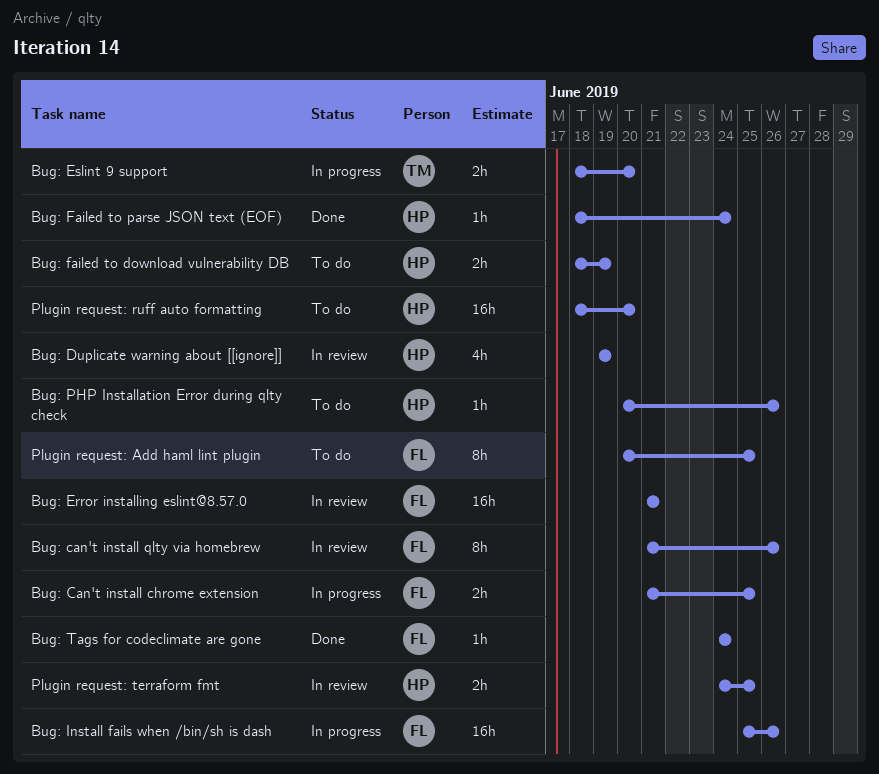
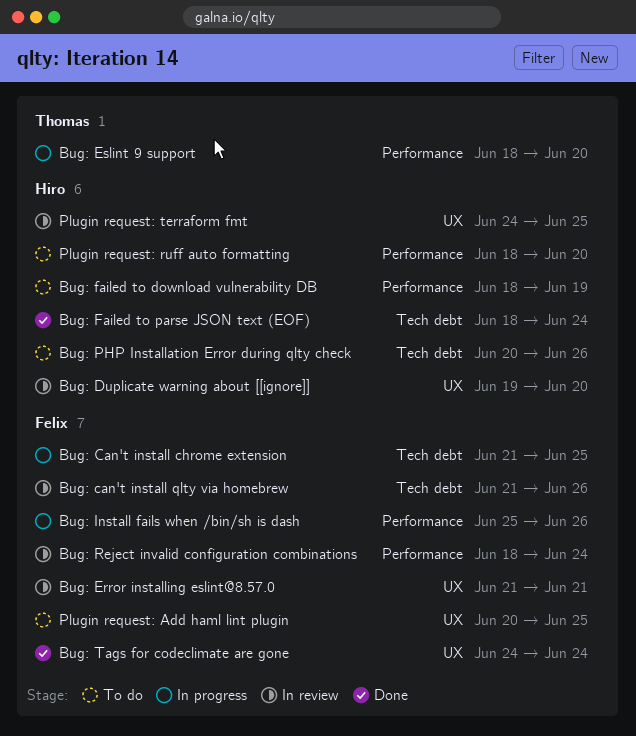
Bug: Duplicate warning about [[ignore]], due: Jun 19 -> Jun 20
Bug: Reject invalid configuration combinations: none -> present

